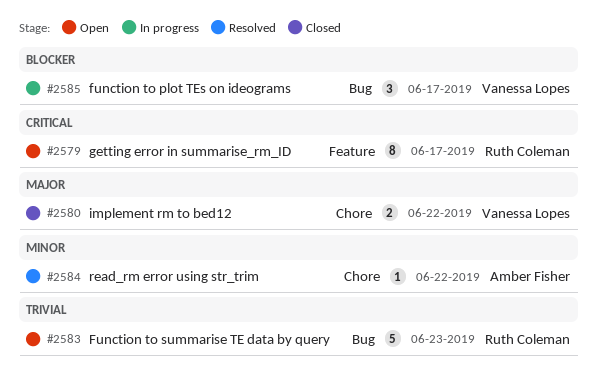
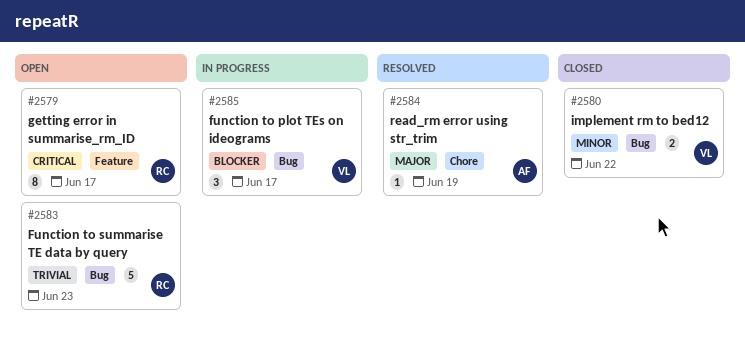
#2580, priority: Major -> Minor
#2580, label: Chore -> Bug
#2584, priority: Minor -> Major
#2584, due: Jun 22 -> Jun 19

